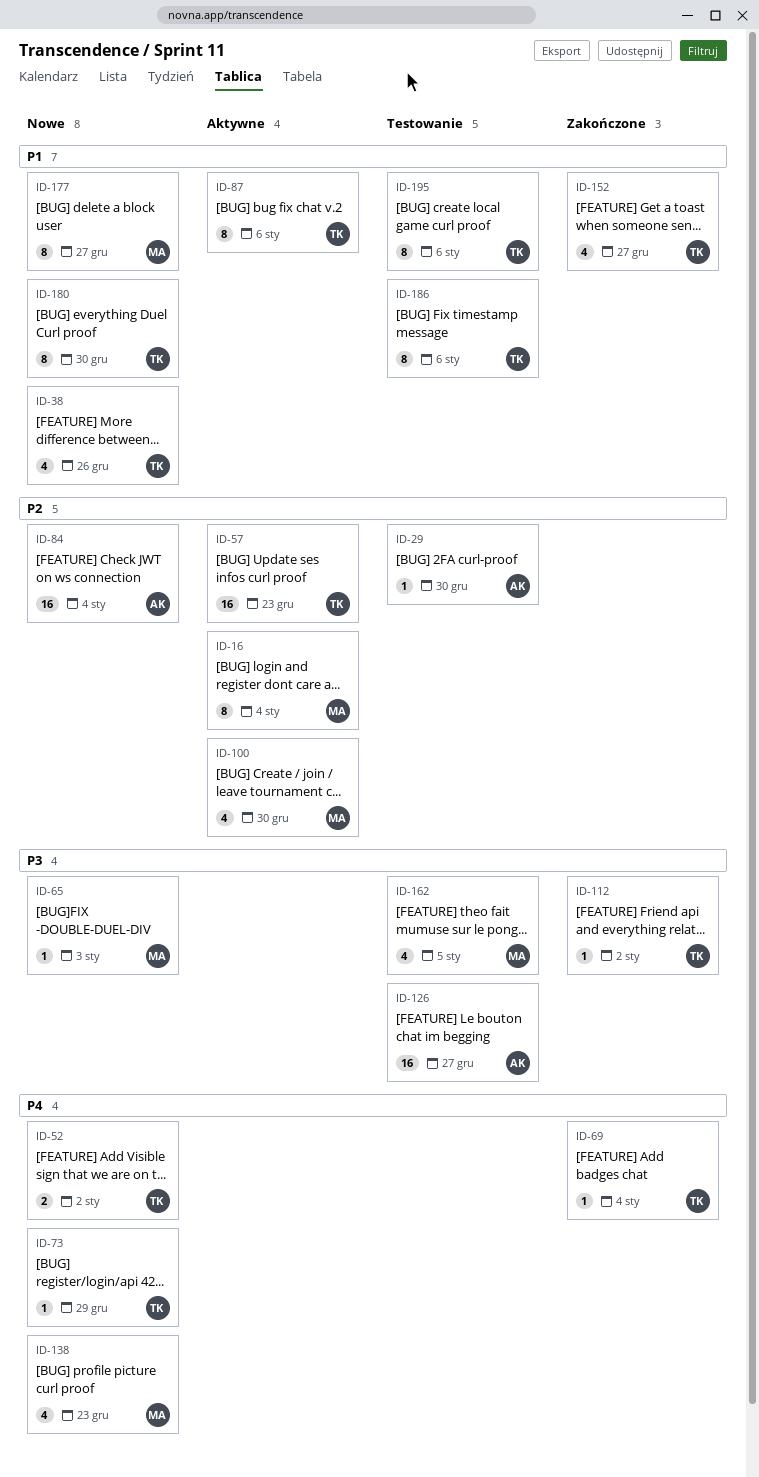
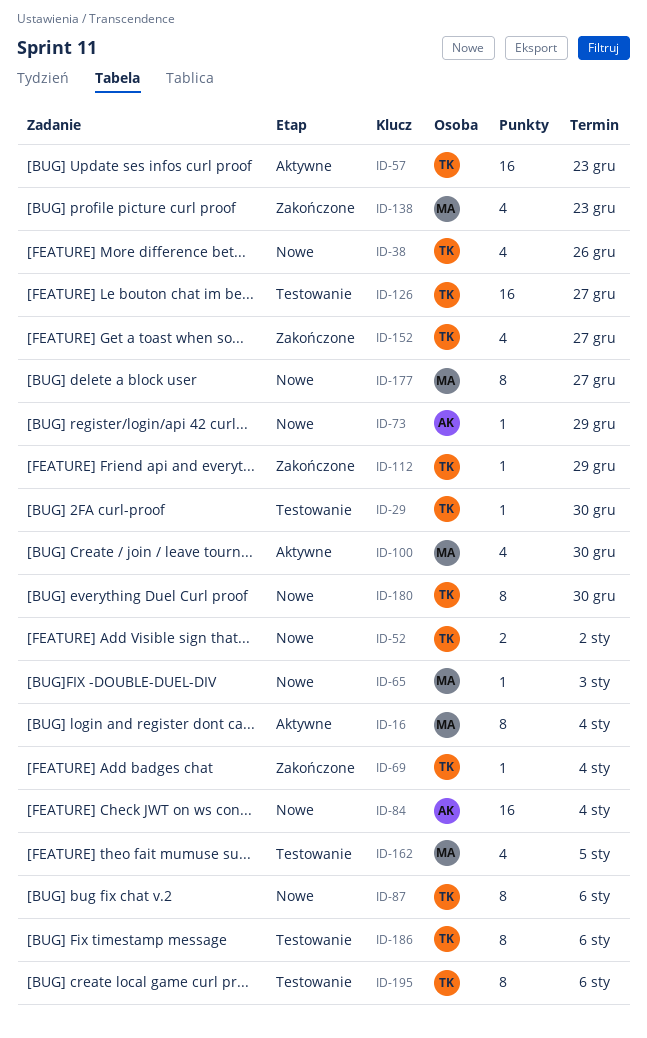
ID-29, owner: AK -> TK
ID-73, owner: TK -> AK
ID-87, status: Aktywne -> Nowe
ID-112, due: Jan 2 -> Dec 29
ID-126, owner: AK -> TK
ID-138, status: Nowe -> Zakończone

